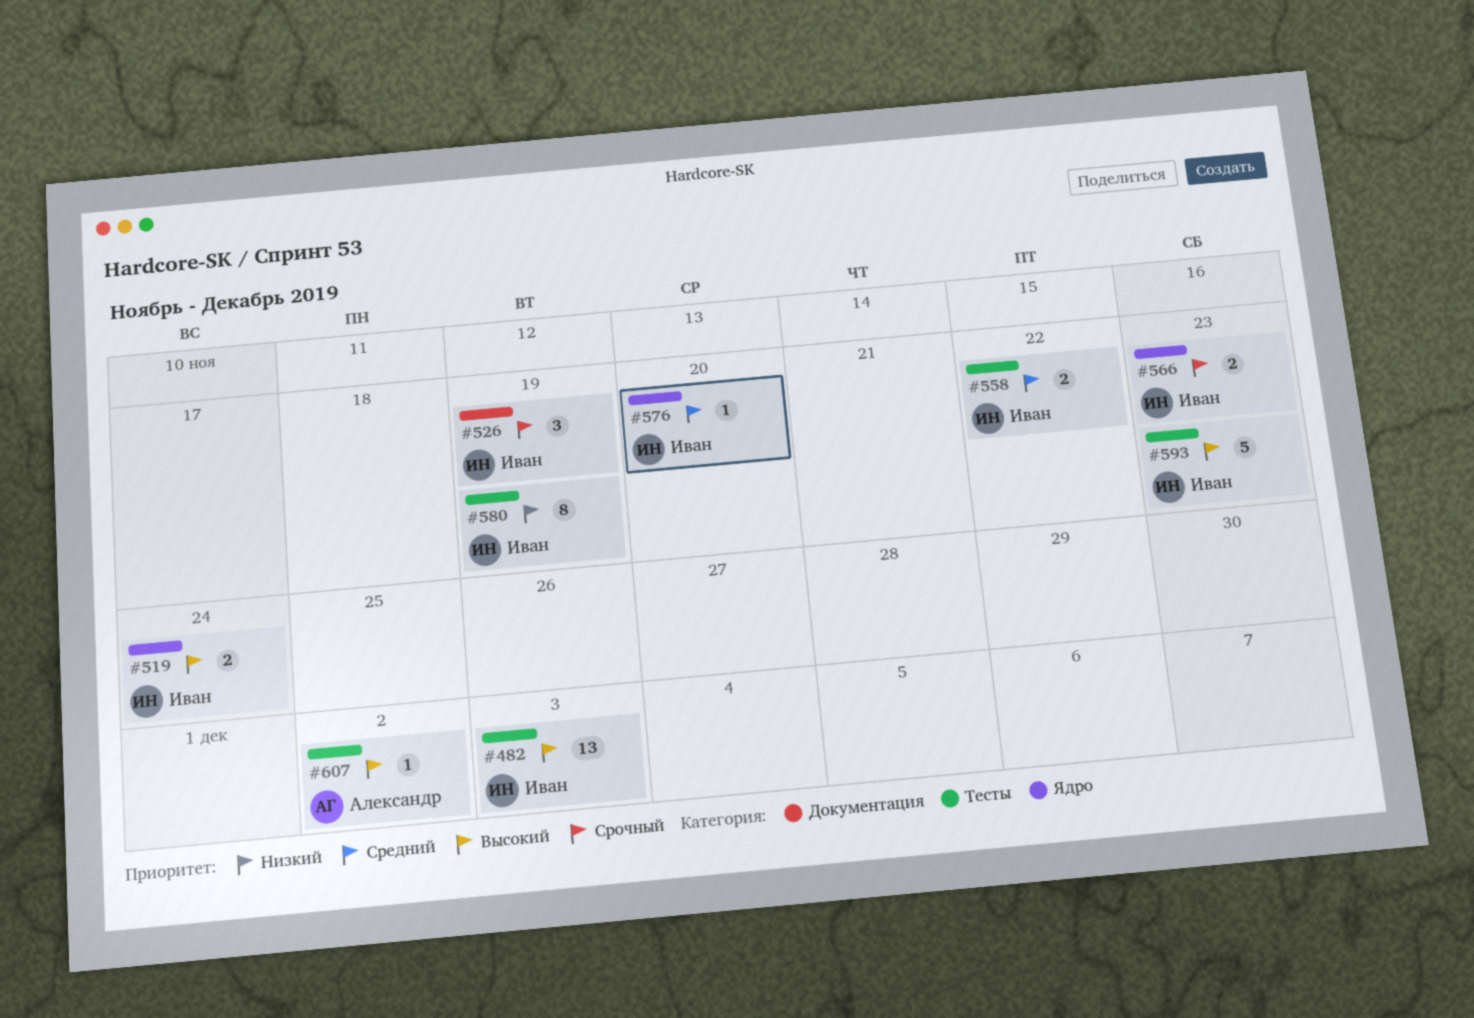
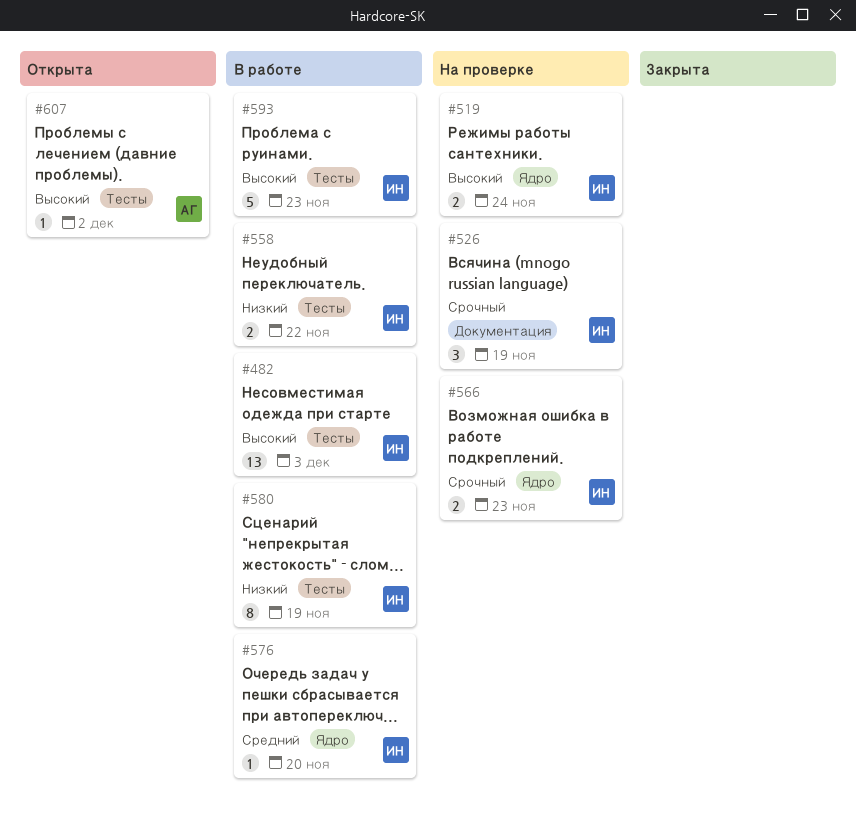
#558, priority: Средний -> Низкий

